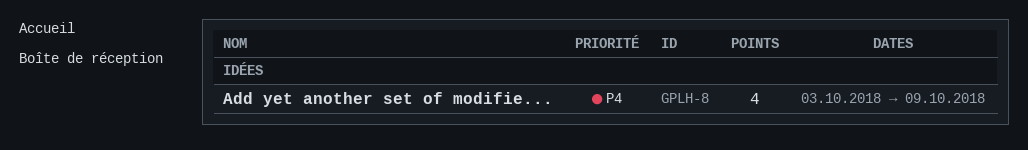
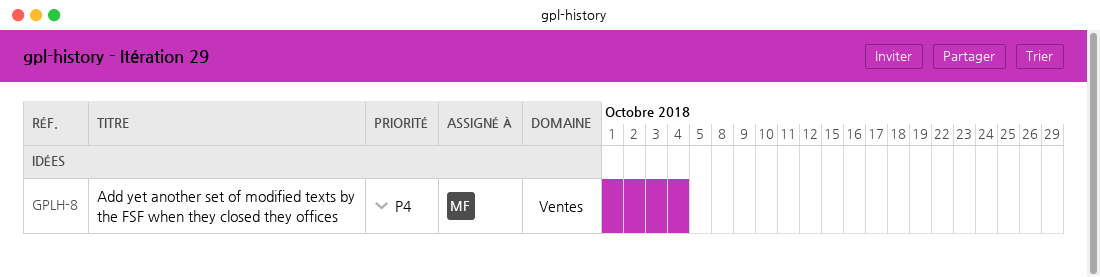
GPLH-8, start: Oct 3 -> Oct 1
GPLH-8, due: Oct 9 -> Oct 4

